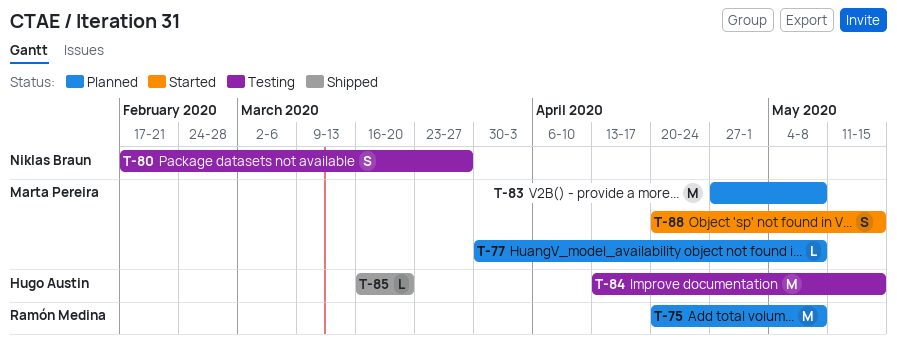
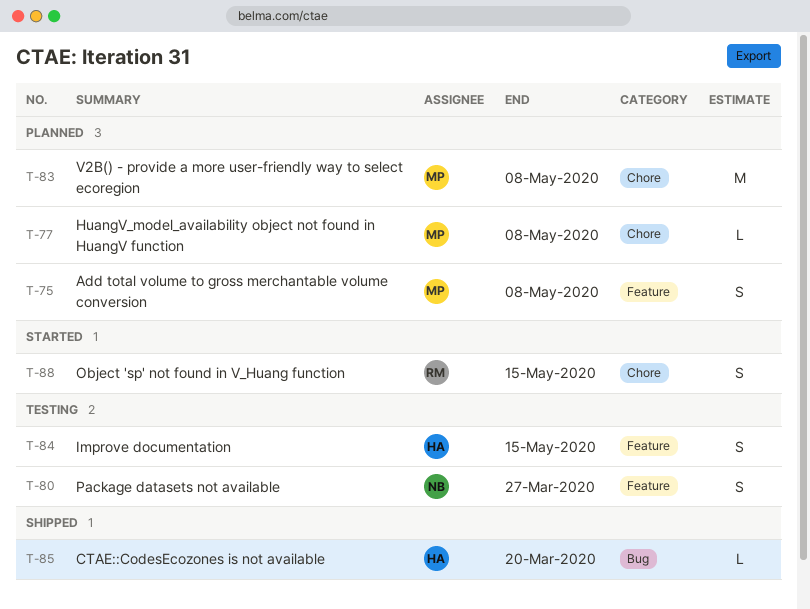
T-75, owner: Ramón Medina -> Marta Pereira
T-75, estimate: M -> S
T-84, estimate: M -> S
T-88, owner: Marta Pereira -> Ramón Medina

